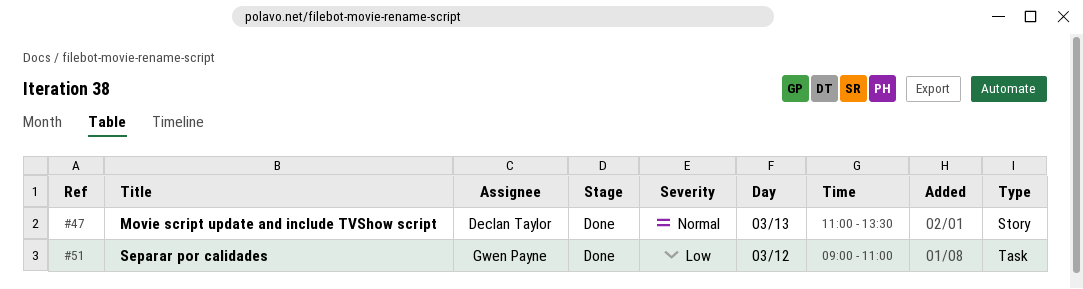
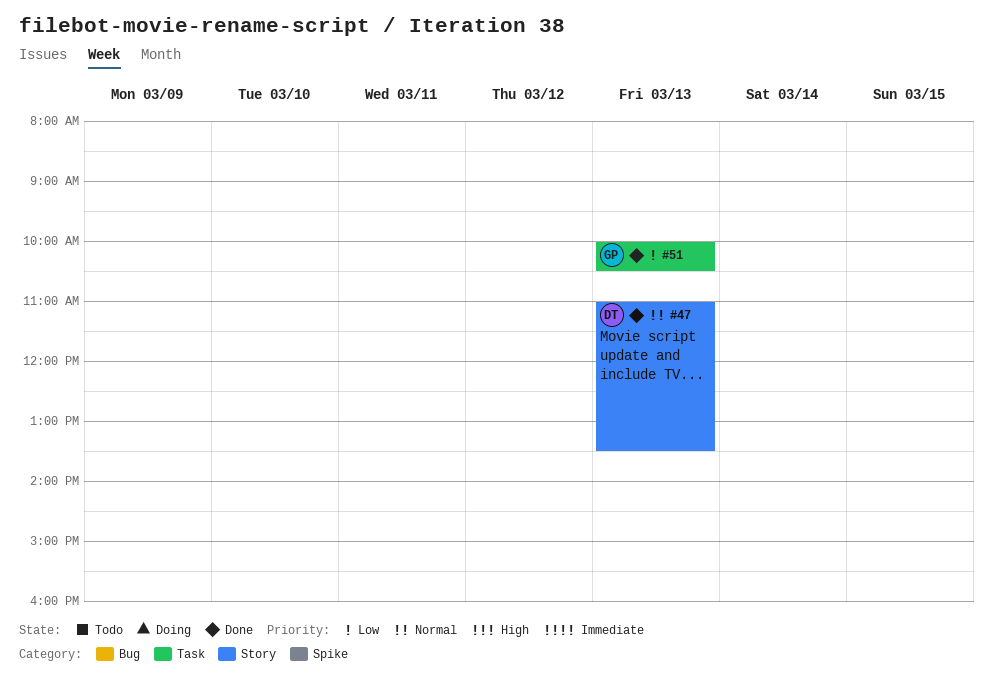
#51, day: Mar 12 -> Mar 13
#51, begins: 09:00 -> 10:00
#51, ends: 11:00 -> 10:30

